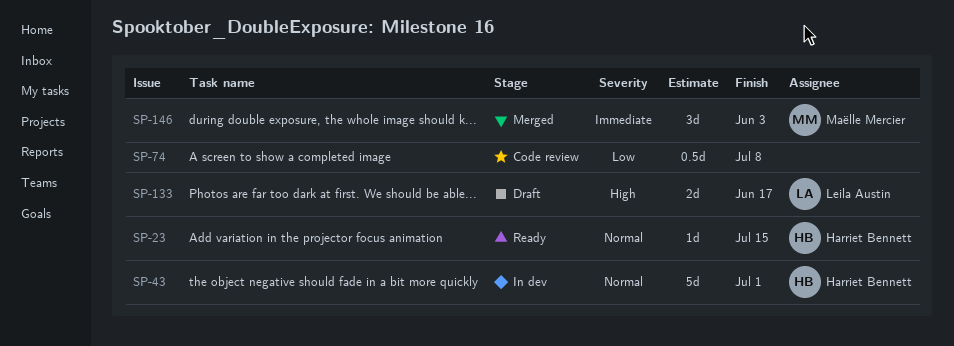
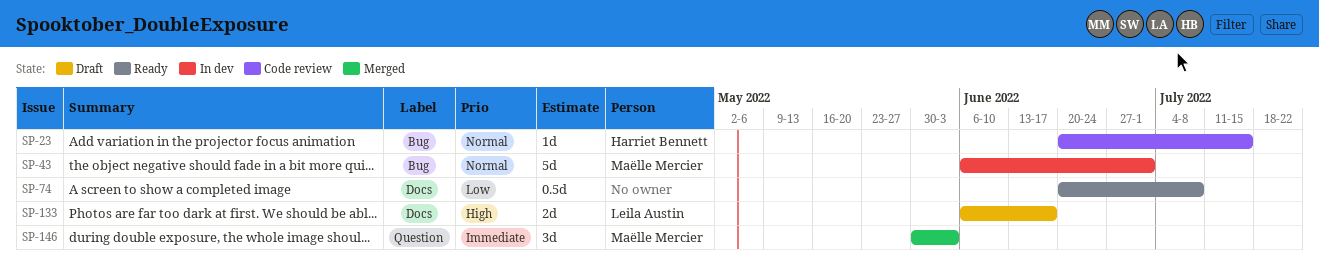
SP-23, status: Ready -> Code review
SP-43, owner: Harriet Bennett -> Maëlle Mercier
SP-74, status: Code review -> Ready

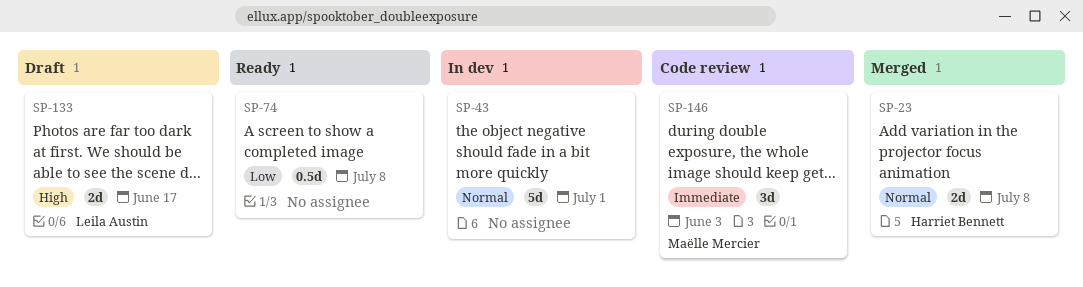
SP-23, status: Code review -> Merged
SP-23, estimate: 1d -> 2d
SP-23, due: Jul 15 -> Jul 8
SP-43, owner: Maëlle Mercier -> none
SP-146, status: Merged -> Code review

